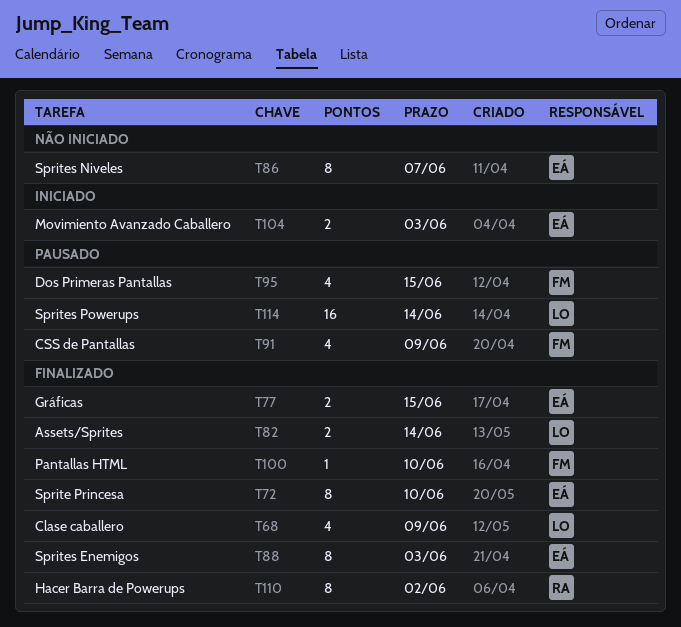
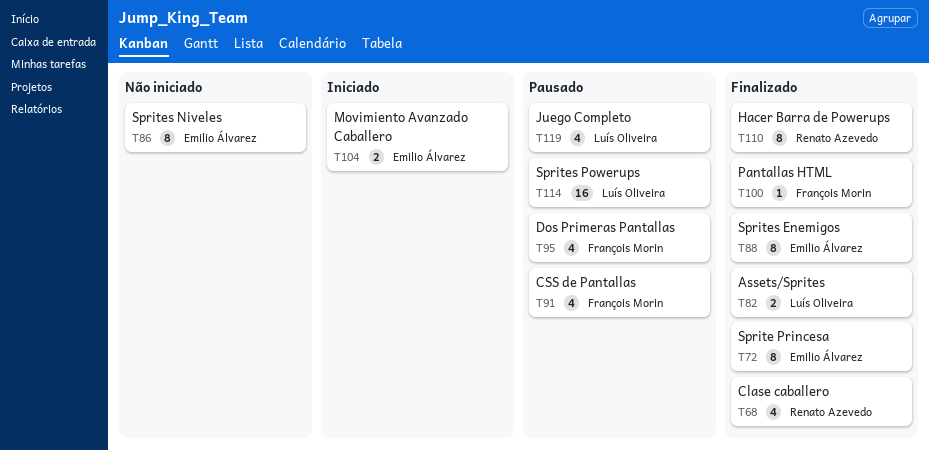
T68, owner: Luís Oliveira -> Renato Azevedo
T77: present -> none
T119: none -> present

